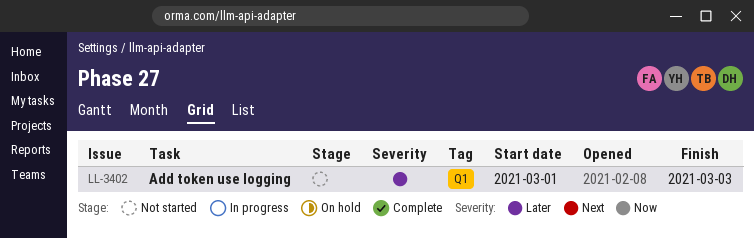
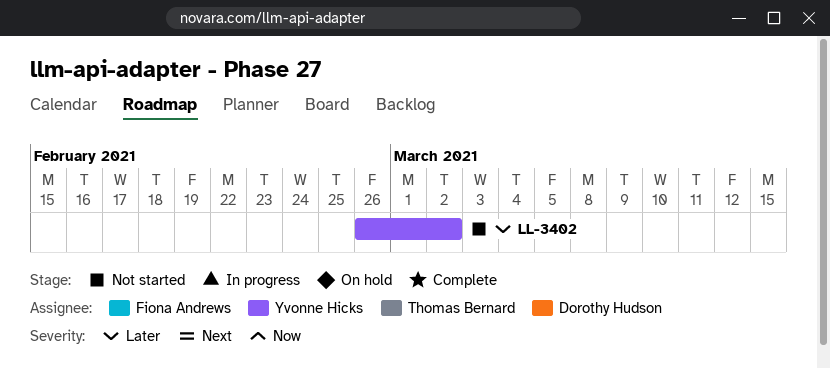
LL-3402, start: Mar 1 -> Feb 26
LL-3402, due: Mar 3 -> Mar 2

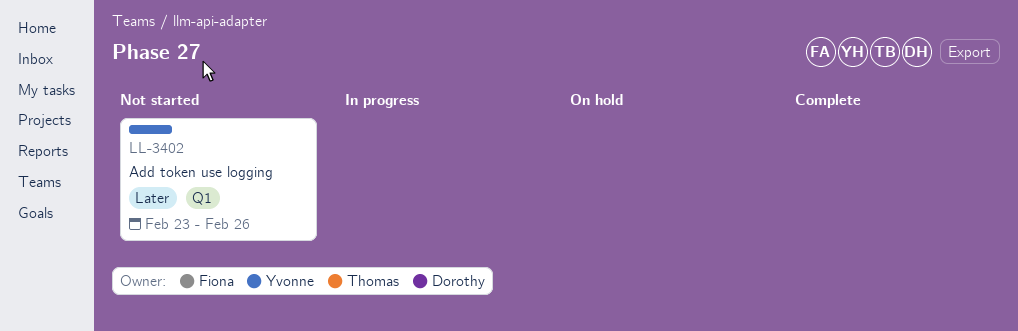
LL-3402, start: Feb 26 -> Feb 23
LL-3402, due: Mar 2 -> Feb 26

